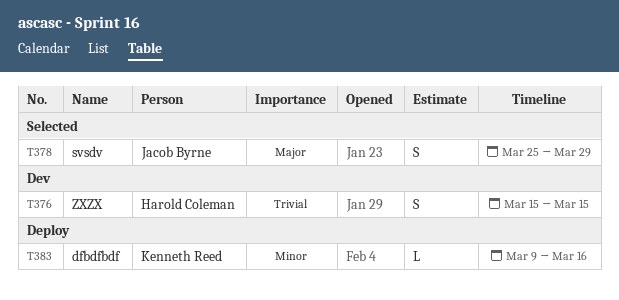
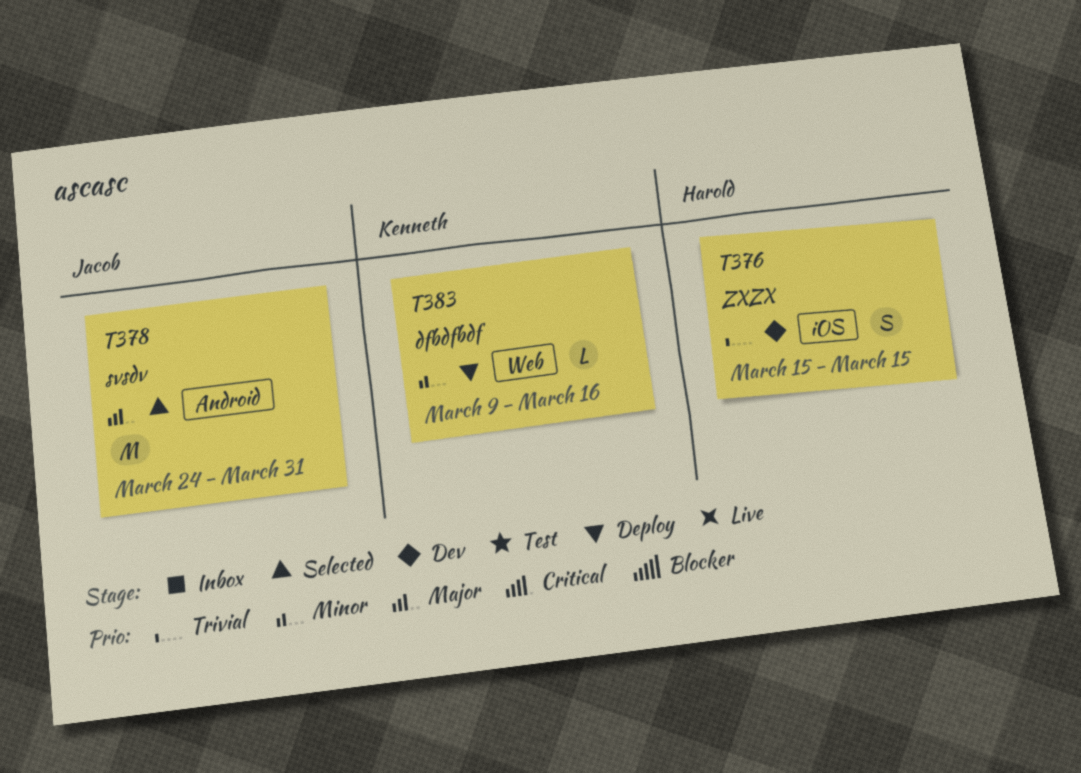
T378, estimate: S -> M
T378, start: Mar 25 -> Mar 24
T378, due: Mar 29 -> Mar 31

